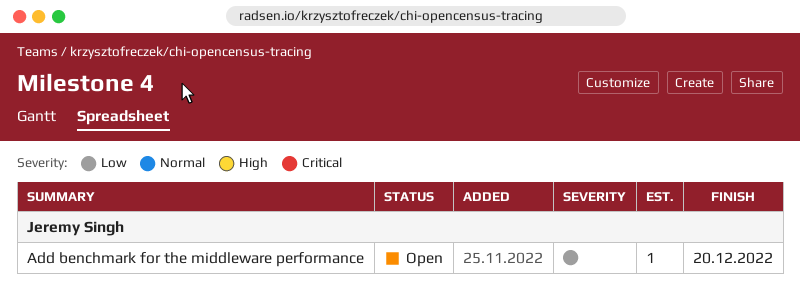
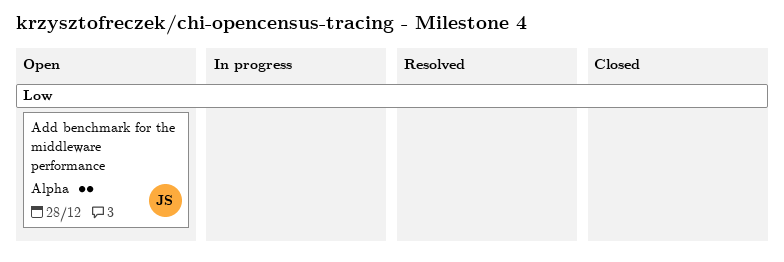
Add benchmark for the middleware performance, estimate: 1 -> 2
Add benchmark for the middleware performance, due: Dec 20 -> Dec 28

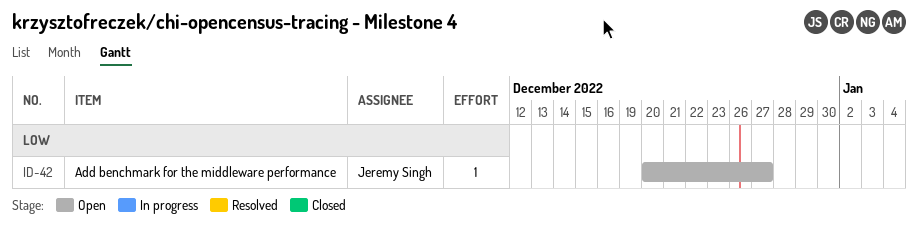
Add benchmark for the middleware performance, estimate: 2 -> 1
Add benchmark for the middleware performance, due: Dec 28 -> Dec 27

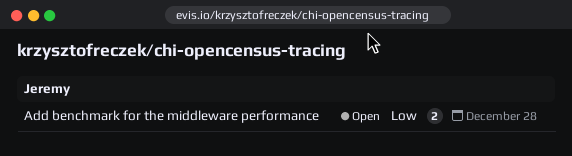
Add benchmark for the middleware performance, estimate: 1 -> 2
Add benchmark for the middleware performance, due: Dec 27 -> Dec 28

